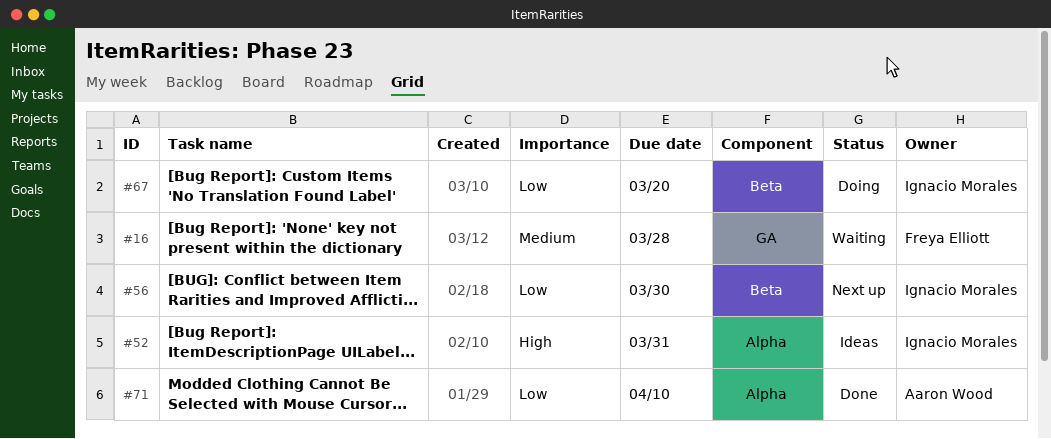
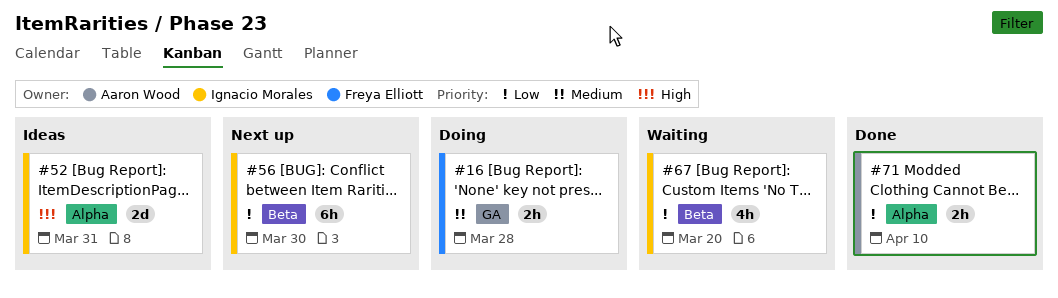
#16, status: Waiting -> Doing
#67, status: Doing -> Waiting

